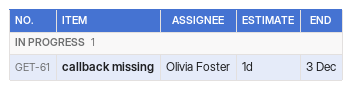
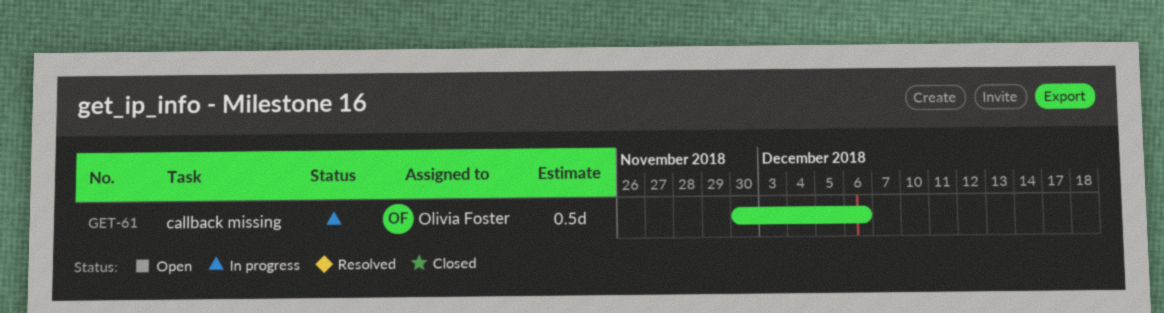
GET-61, estimate: 1d -> 0.5d
GET-61, due: Dec 3 -> Dec 6

